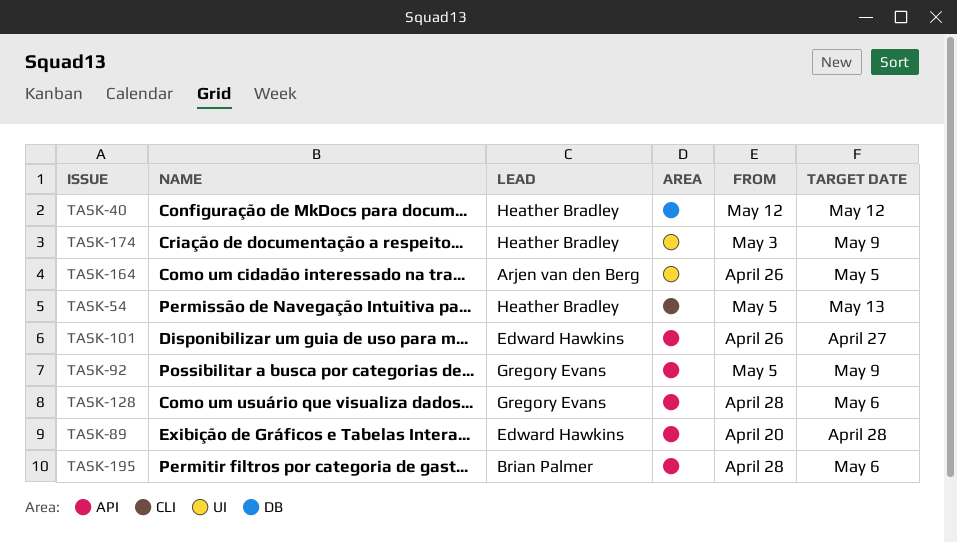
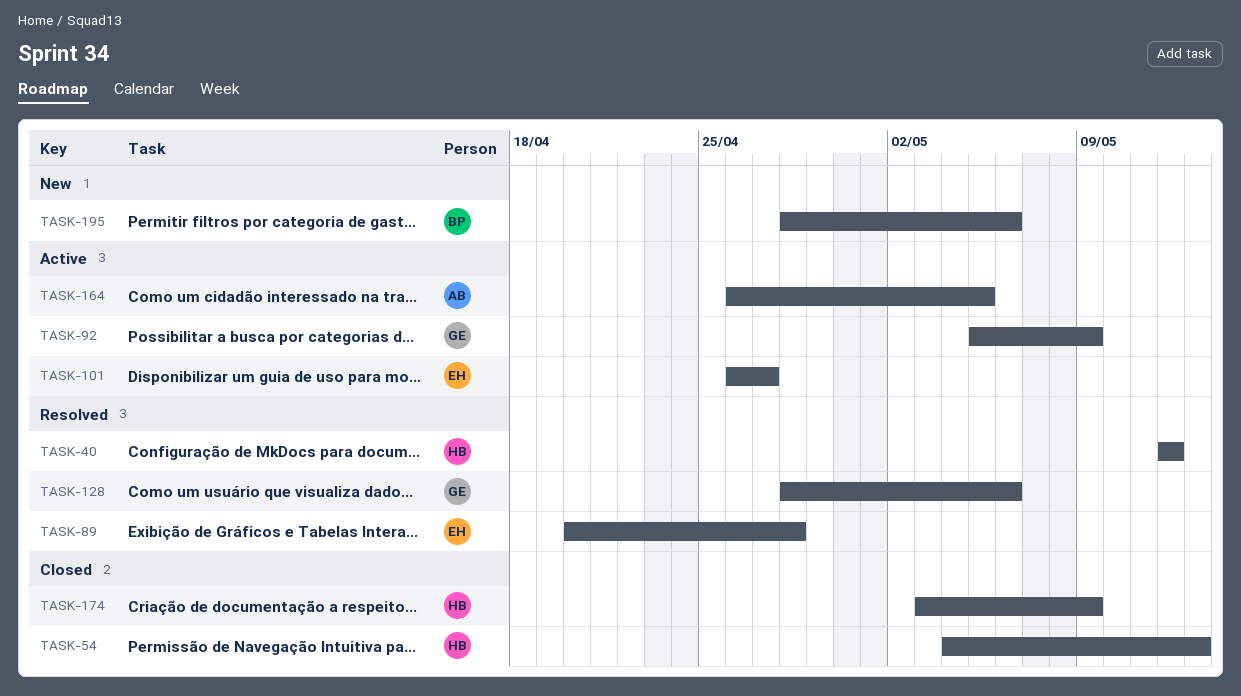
TASK-54, start: May 5 -> May 4

